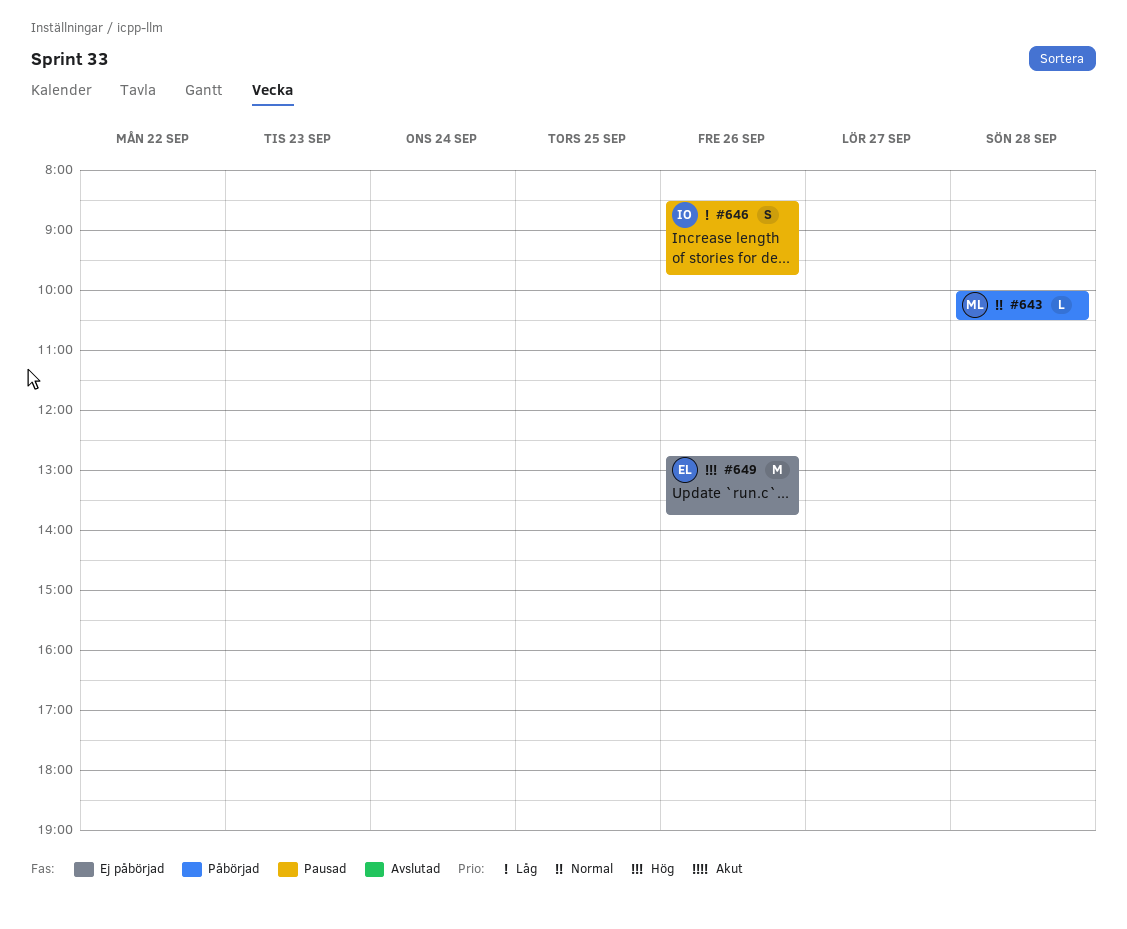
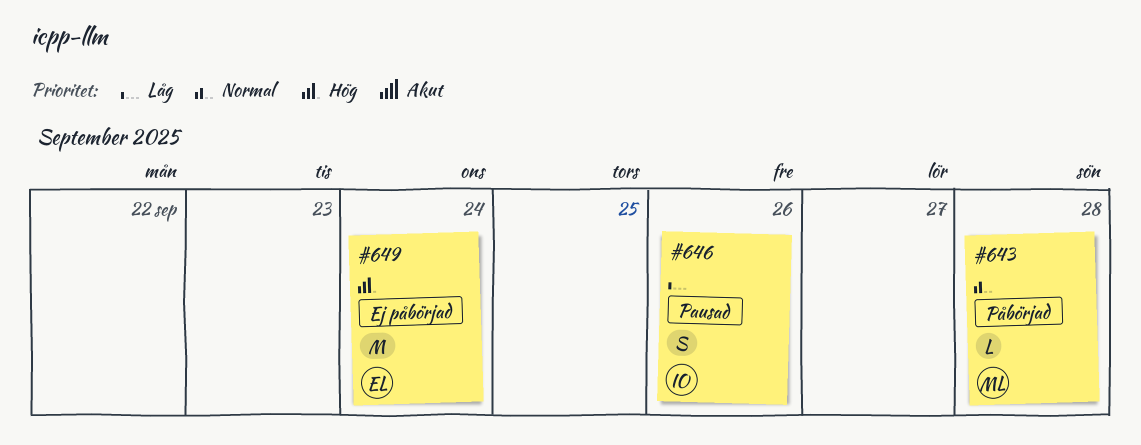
#649, day: Sep 26 -> Sep 24

